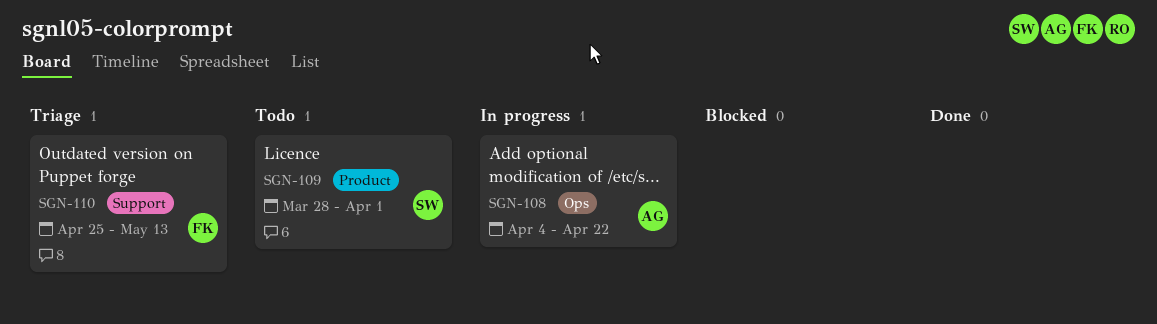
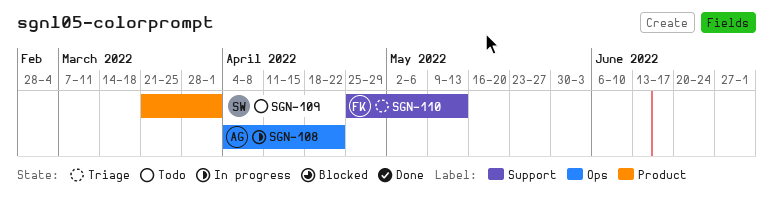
SGN-109, start: Mar 28 -> Mar 21

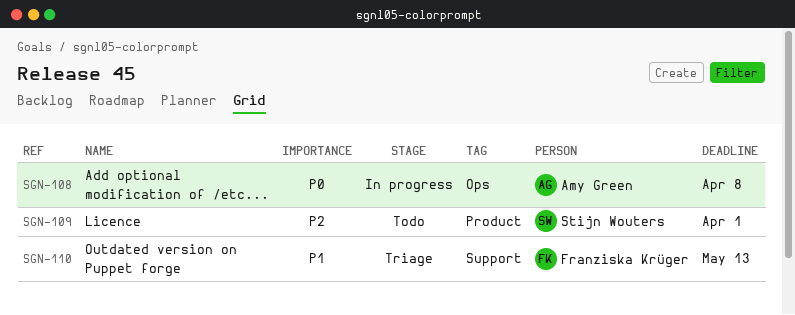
SGN-108, due: Apr 22 -> Apr 8

